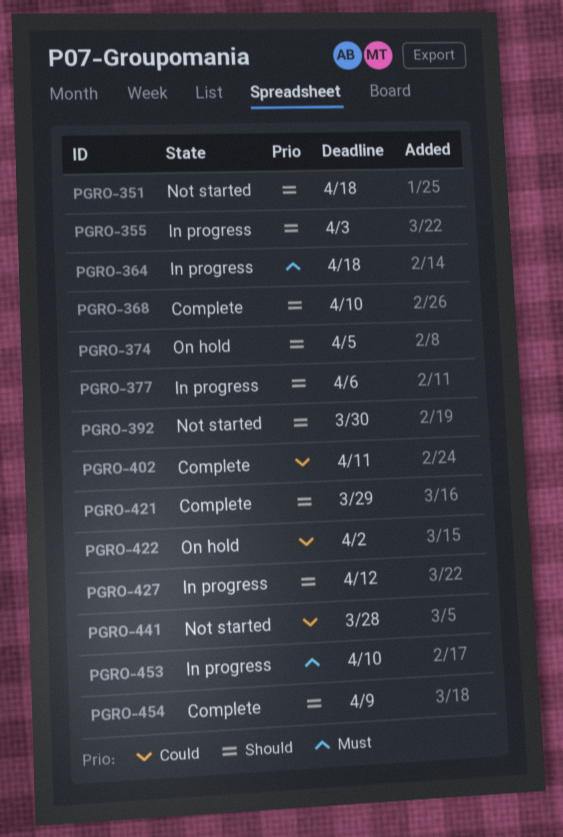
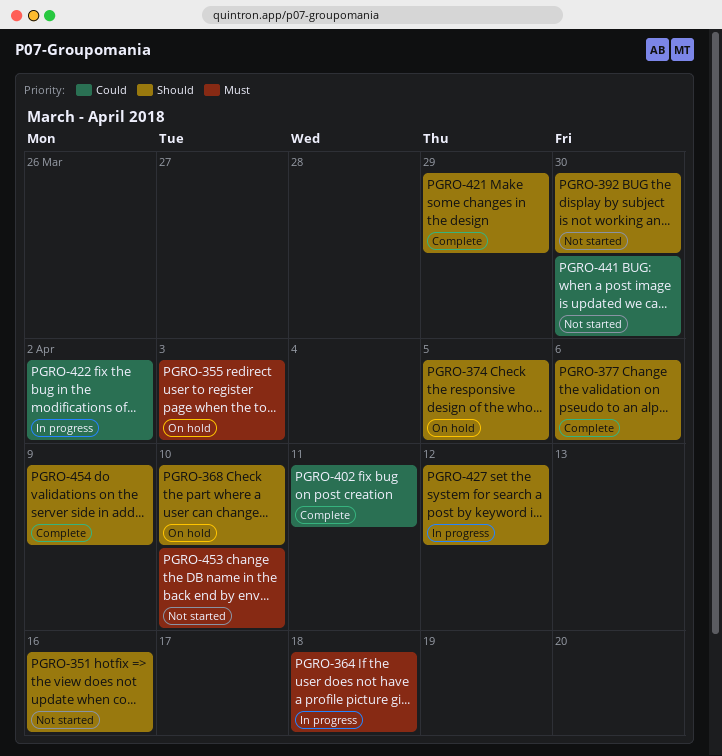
PGRO-351, due: Apr 18 -> Apr 16
PGRO-355, status: In progress -> On hold
PGRO-355, priority: Should -> Must
PGRO-368, status: Complete -> On hold
PGRO-377, status: In progress -> Complete
PGRO-422, status: On hold -> In progress
PGRO-441, due: Mar 28 -> Mar 30
PGRO-453, status: In progress -> Not started

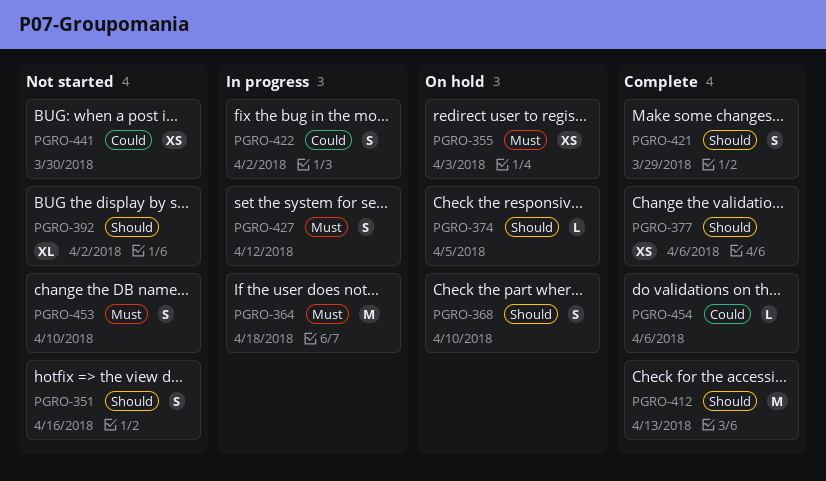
PGRO-392, due: Mar 30 -> Apr 2
PGRO-402: present -> none
PGRO-412: none -> present
PGRO-427, priority: Should -> Must
PGRO-454, priority: Should -> Could
PGRO-454, due: Apr 9 -> Apr 6

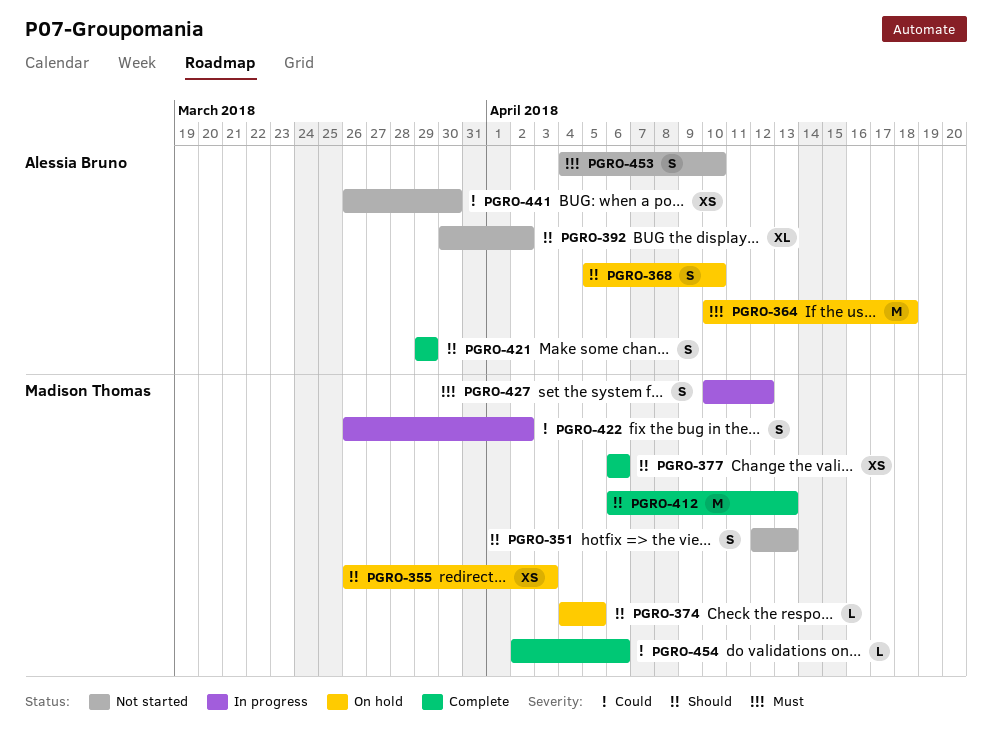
PGRO-351, due: Apr 16 -> Apr 13
PGRO-355, priority: Must -> Should
PGRO-364, status: In progress -> On hold

